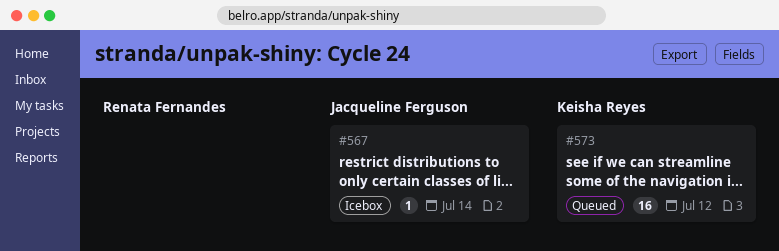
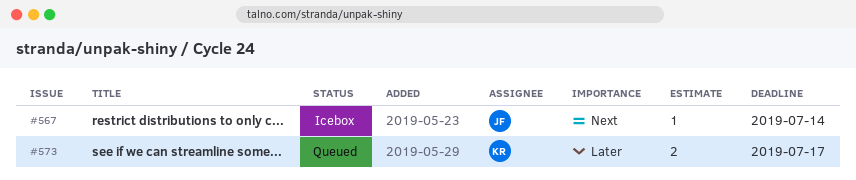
#573, estimate: 16 -> 2
#573, due: Jul 12 -> Jul 17

